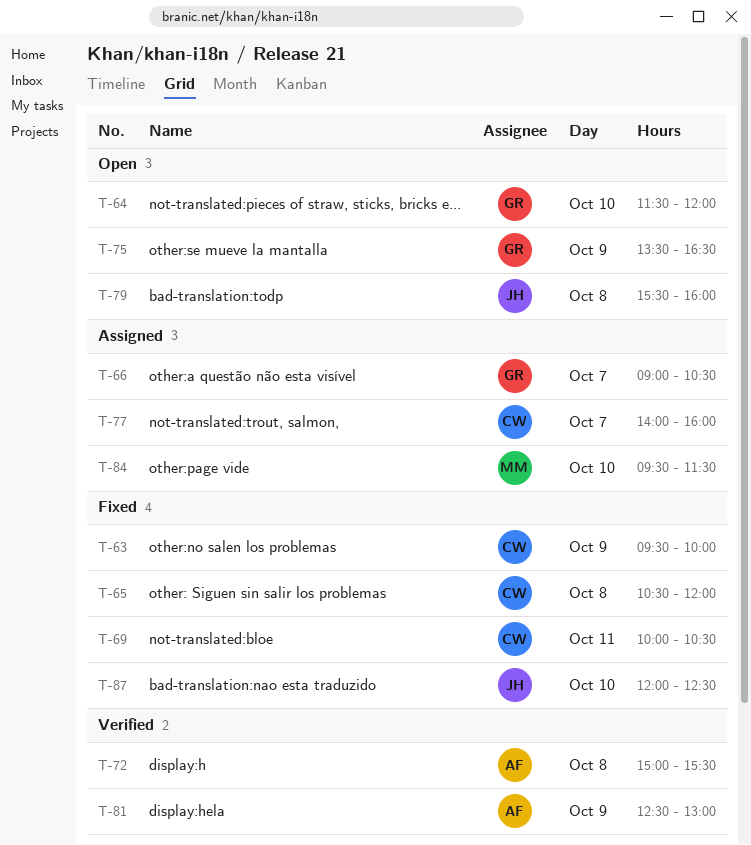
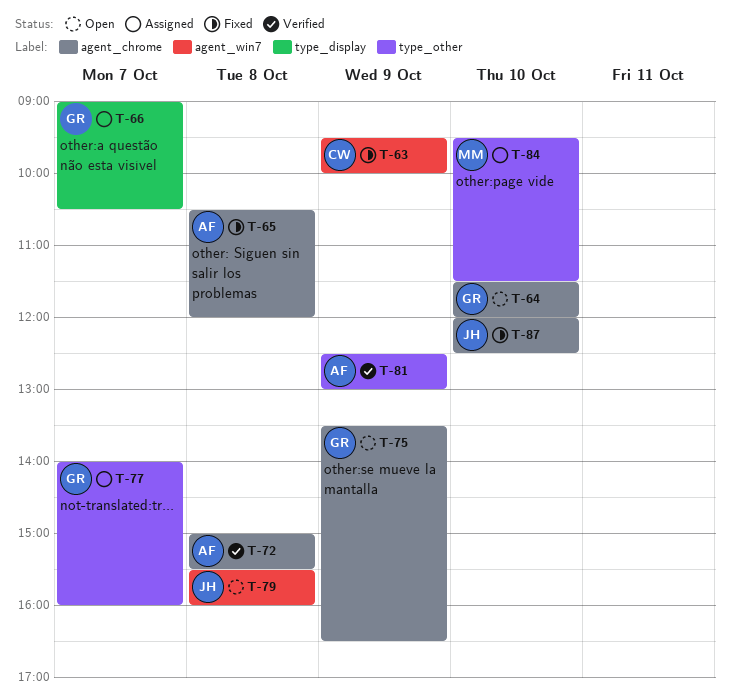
T-65, owner: CW -> AF
T-69: present -> none
T-77, owner: CW -> GR

